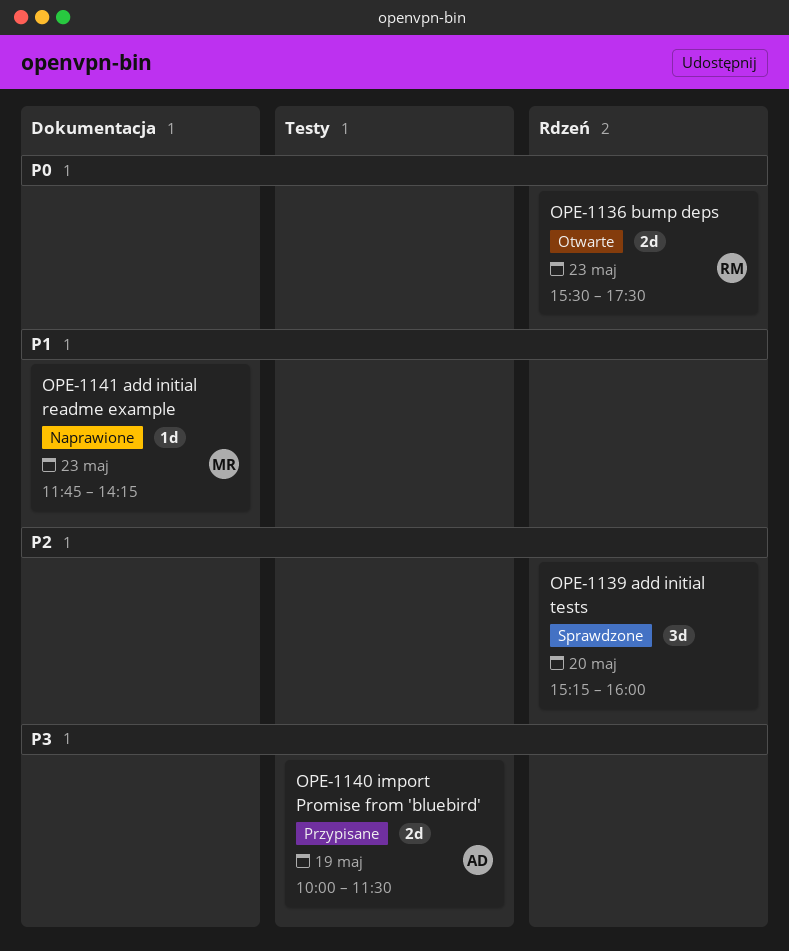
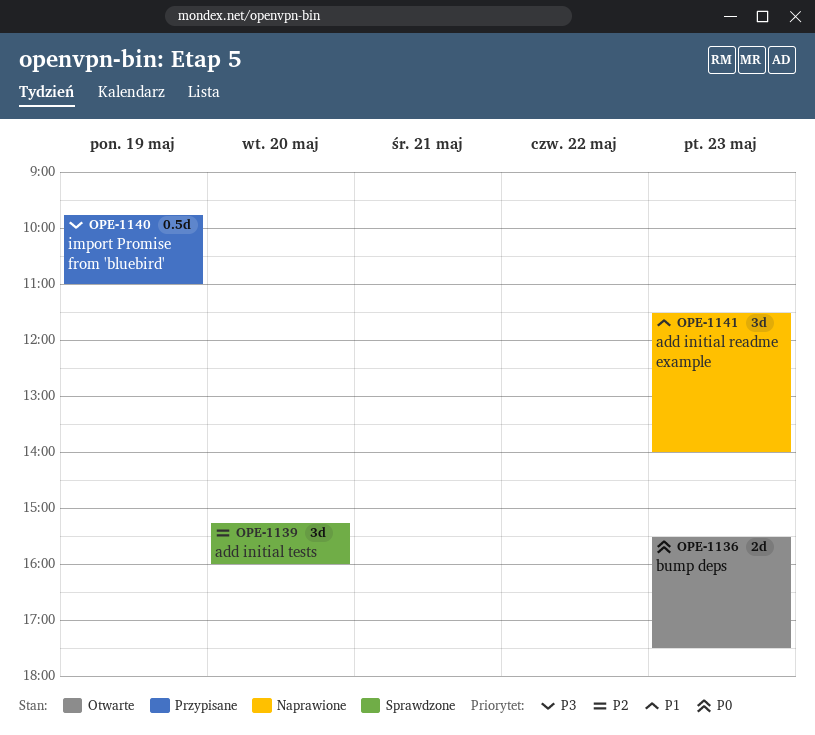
OPE-1140, estimate: 2d -> 0.5d
OPE-1140, begins: 10:00 -> 09:45
OPE-1140, ends: 11:30 -> 11:00
OPE-1141, estimate: 1d -> 3d
OPE-1141, begins: 11:45 -> 11:30
OPE-1141, ends: 14:15 -> 14:00

